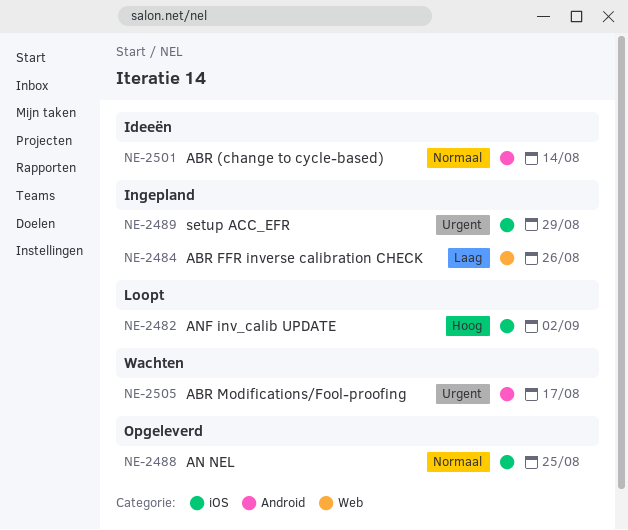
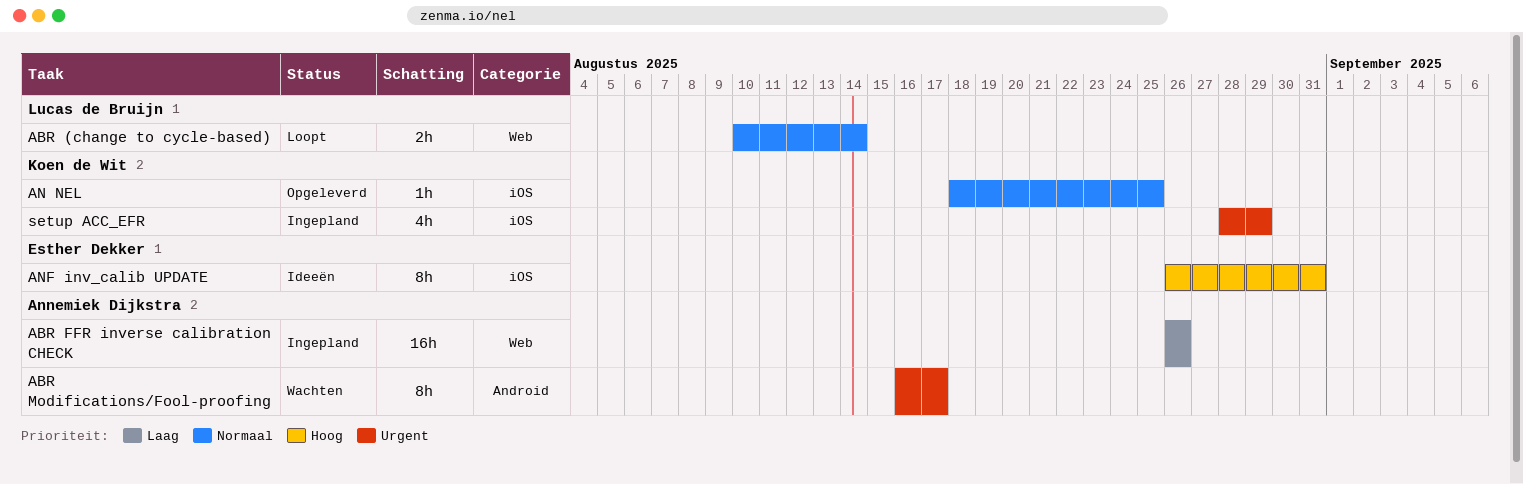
ABR (change to cycle-based), status: Ideeën -> Loopt
ABR (change to cycle-based), label: Android -> Web
ANF inv_calib UPDATE, status: Loopt -> Ideeën
ANF inv_calib UPDATE, due: Sep 2 -> Aug 31

